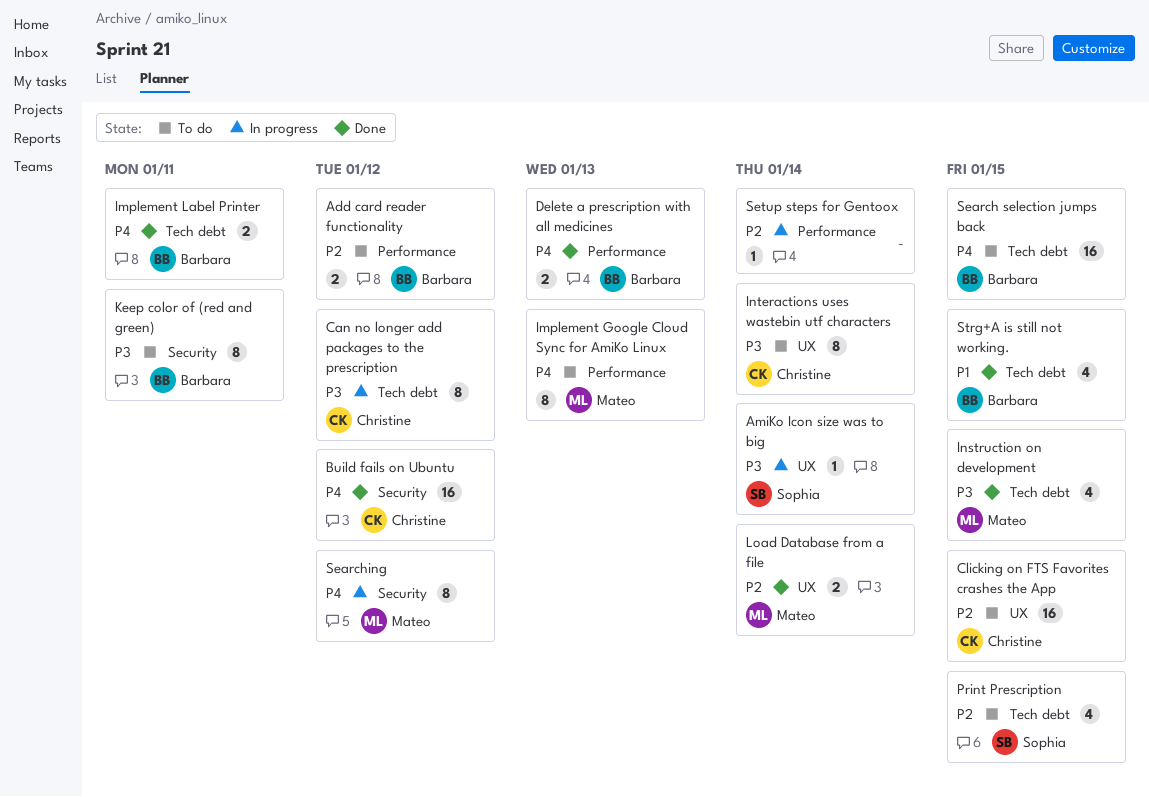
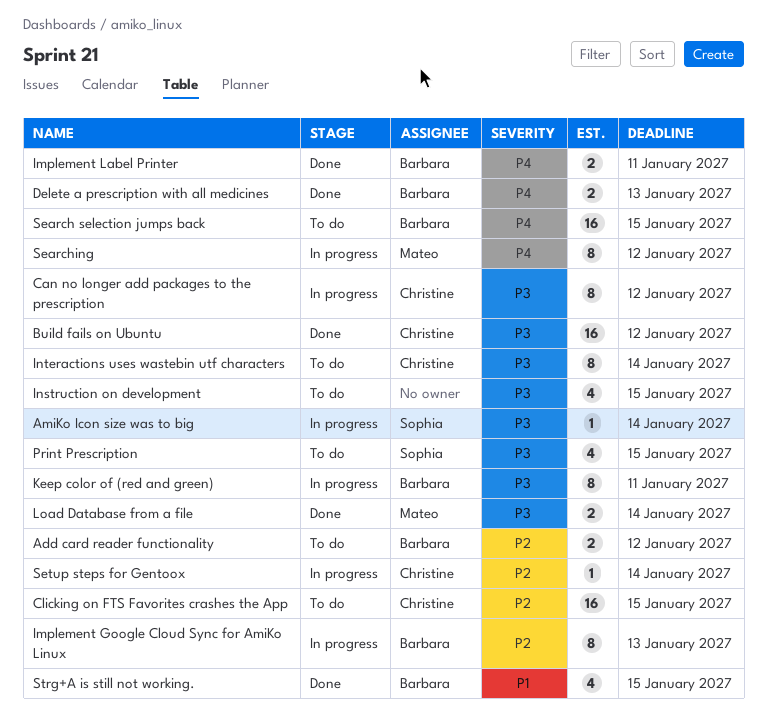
Build fails on Ubuntu, priority: P4 -> P3
Implement Google Cloud Sync for AmiKo Linux, status: To do -> In progress
Implement Google Cloud Sync for AmiKo Linux, owner: Mateo -> Barbara
Implement Google Cloud Sync for AmiKo Linux, priority: P4 -> P2
Instruction on development, status: Done -> To do
Instruction on development, owner: Mateo -> none
Keep color of (red and green), status: To do -> In progress
Load Database from a file, priority: P2 -> P3
Print Prescription, priority: P2 -> P3
Setup steps for Gentoox, owner: none -> Christine

